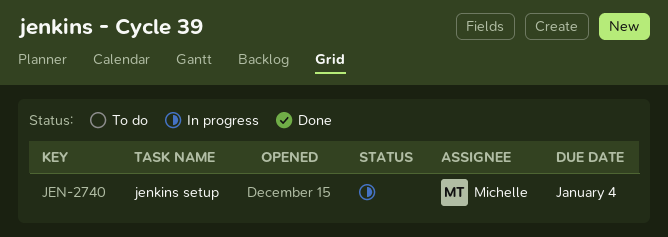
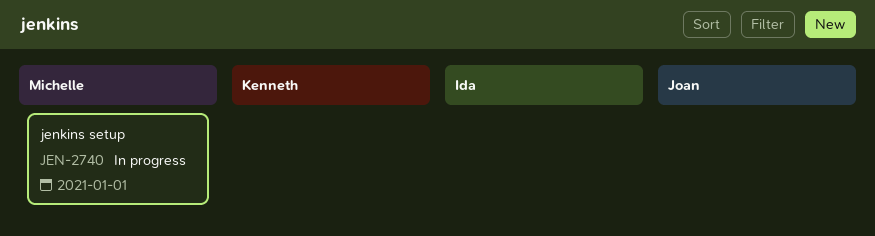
JEN-2740, due: Jan 4 -> Jan 1

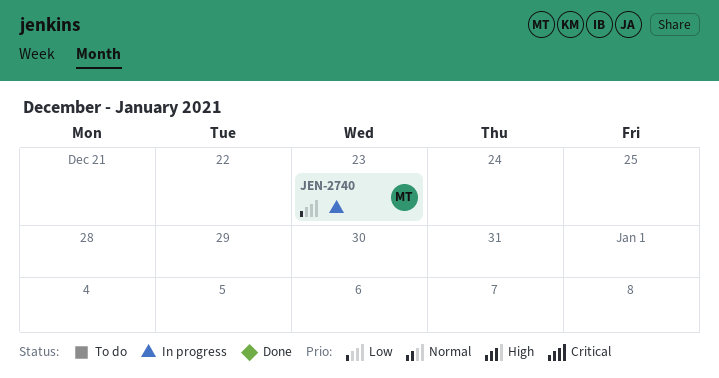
JEN-2740, due: Jan 1 -> Dec 23

